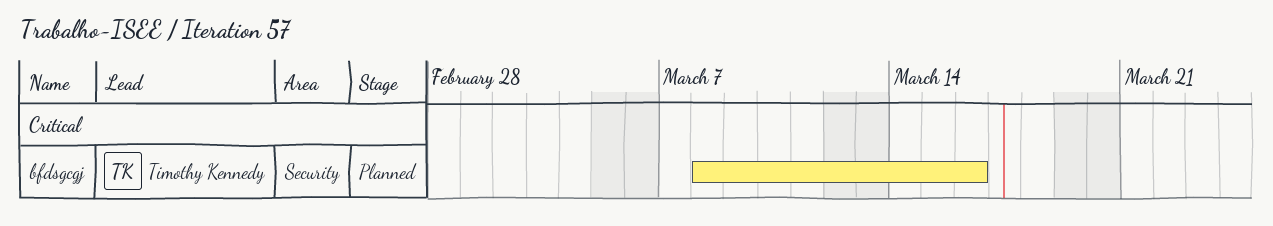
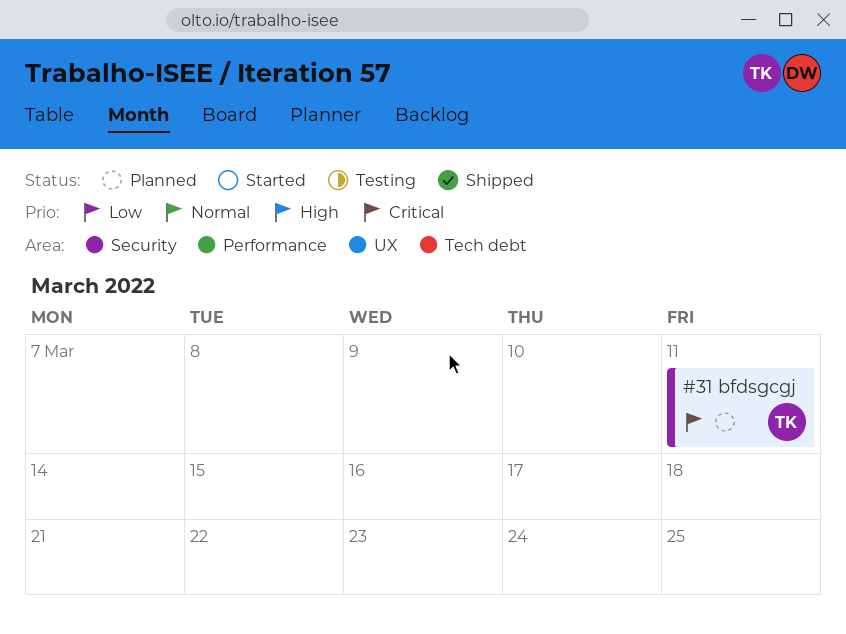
bfdsgcgj, due: Mar 16 -> Mar 11

